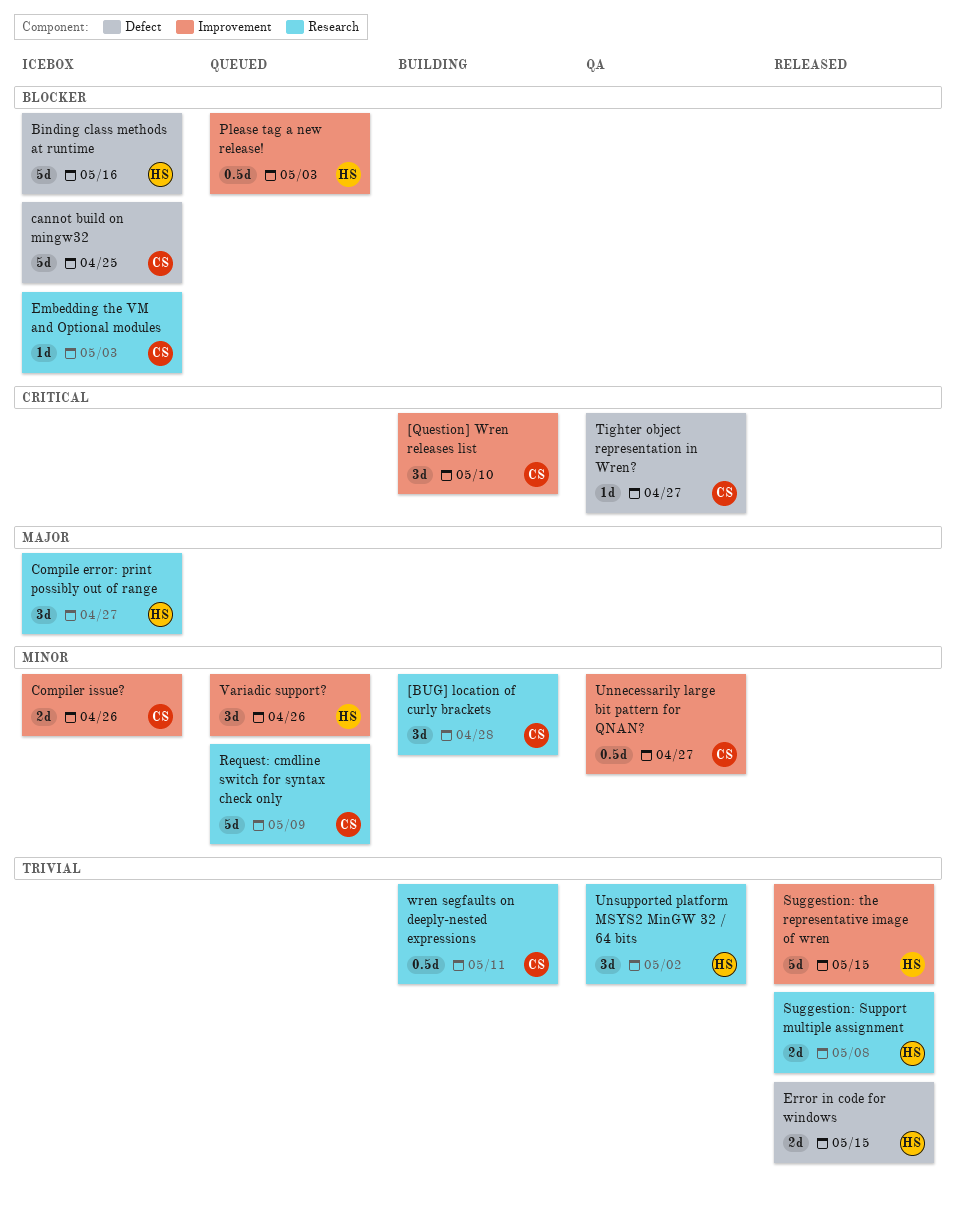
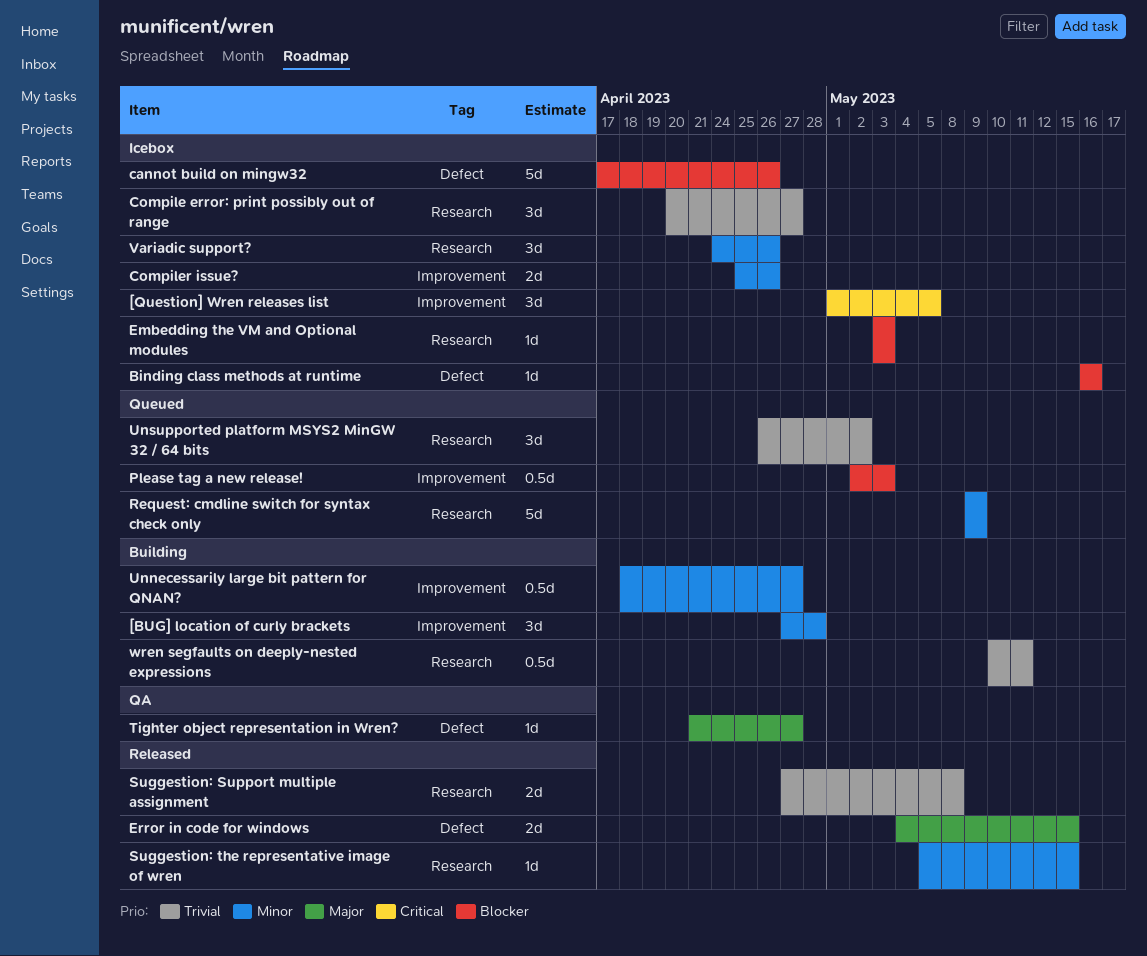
[BUG] location of curly brackets, label: Research -> Improvement
[Question] Wren releases list, status: Building -> Icebox
[Question] Wren releases list, due: May 10 -> May 5
Binding class methods at runtime, estimate: 5d -> 1d
cannot build on mingw32, due: Apr 25 -> Apr 26
Compile error: print possibly out of range, priority: Major -> Trivial
Error in code for windows, priority: Trivial -> Major
Suggestion: the representative image of wren, priority: Trivial -> Minor
Suggestion: the representative image of wren, label: Improvement -> Research
Suggestion: the representative image of wren, estimate: 5d -> 1d
Tighter object representation in Wren?, priority: Critical -> Major
Unnecessarily large bit pattern for QNAN?, status: QA -> Building
Unsupported platform MSYS2 MinGW 32 / 64 bits, status: QA -> Queued
Variadic support?, status: Queued -> Icebox
Variadic support?, label: Improvement -> Research

